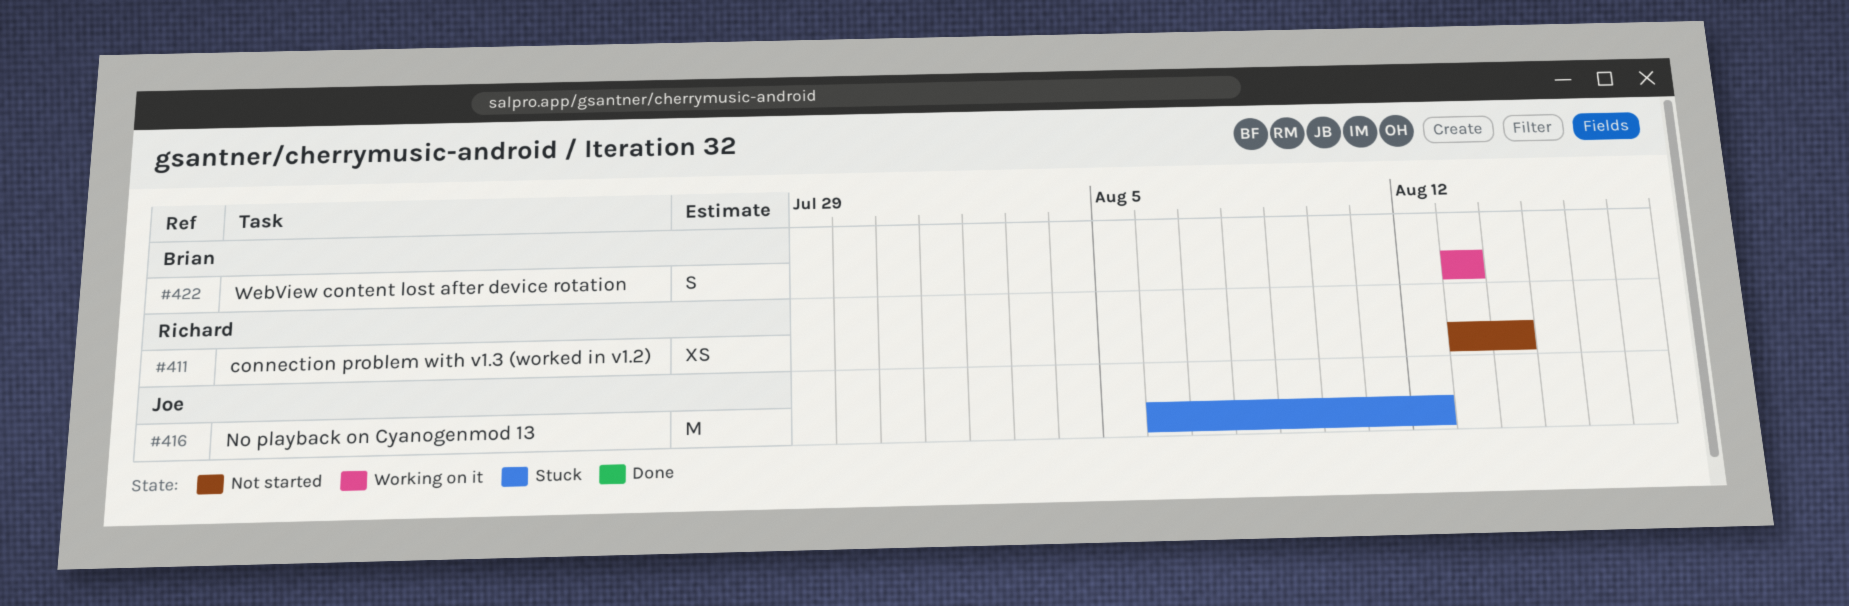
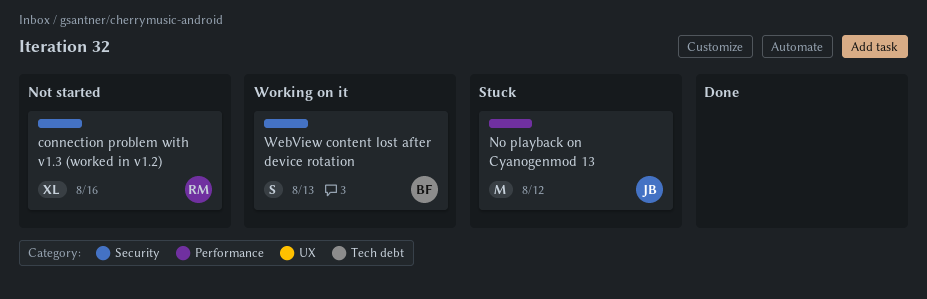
connection problem with v1.3 (worked in v1.2), estimate: XS -> XL
connection problem with v1.3 (worked in v1.2), due: Aug 14 -> Aug 16

